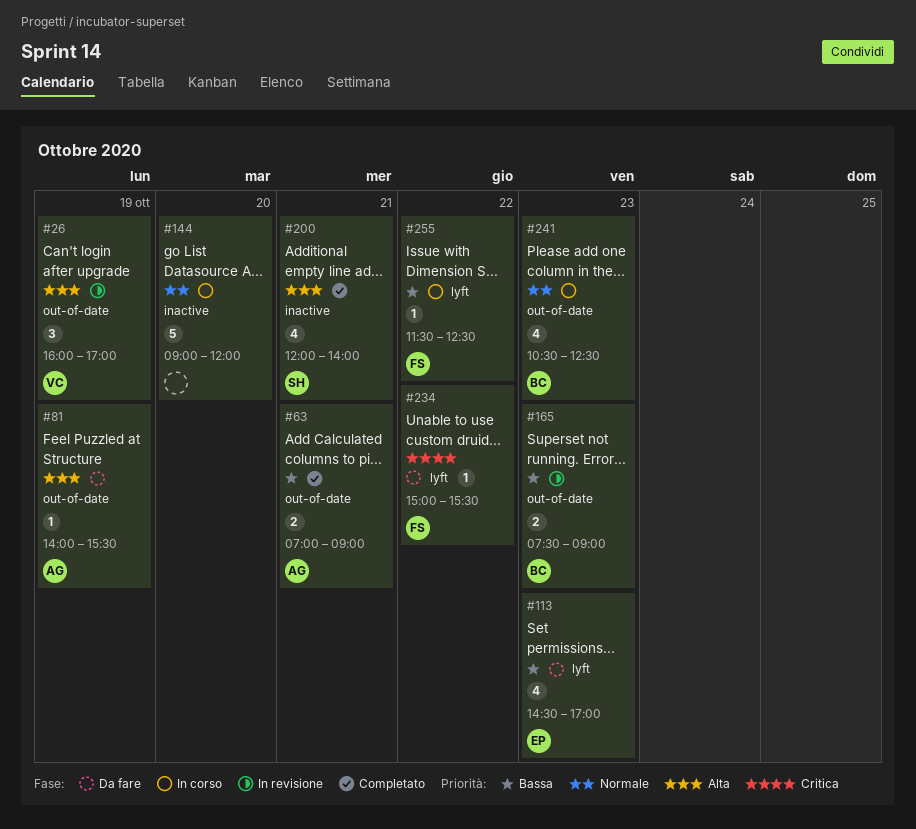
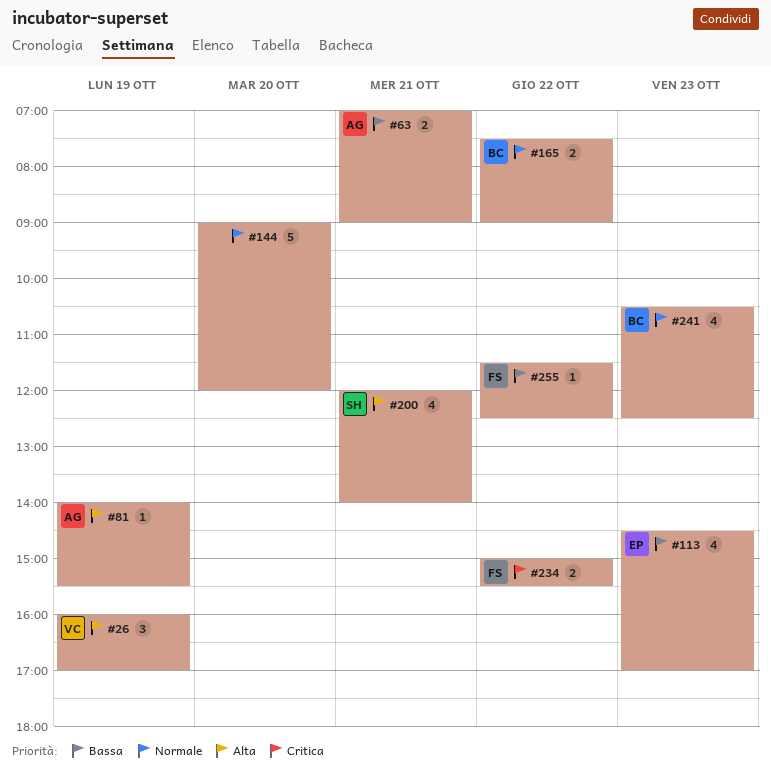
#165, priority: Bassa -> Normale
#165, day: Oct 23 -> Oct 22
#234, estimate: 1 -> 2

